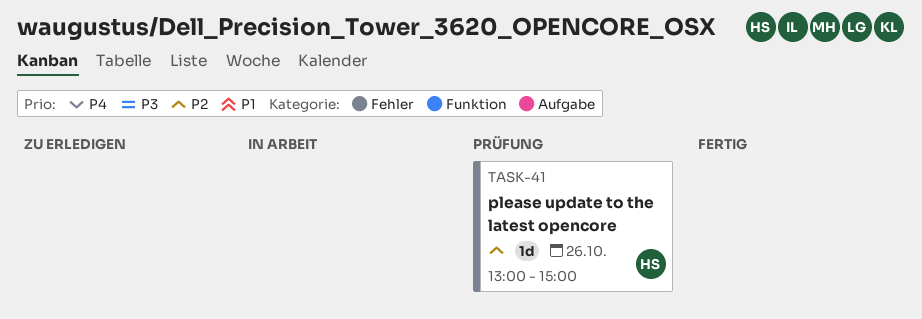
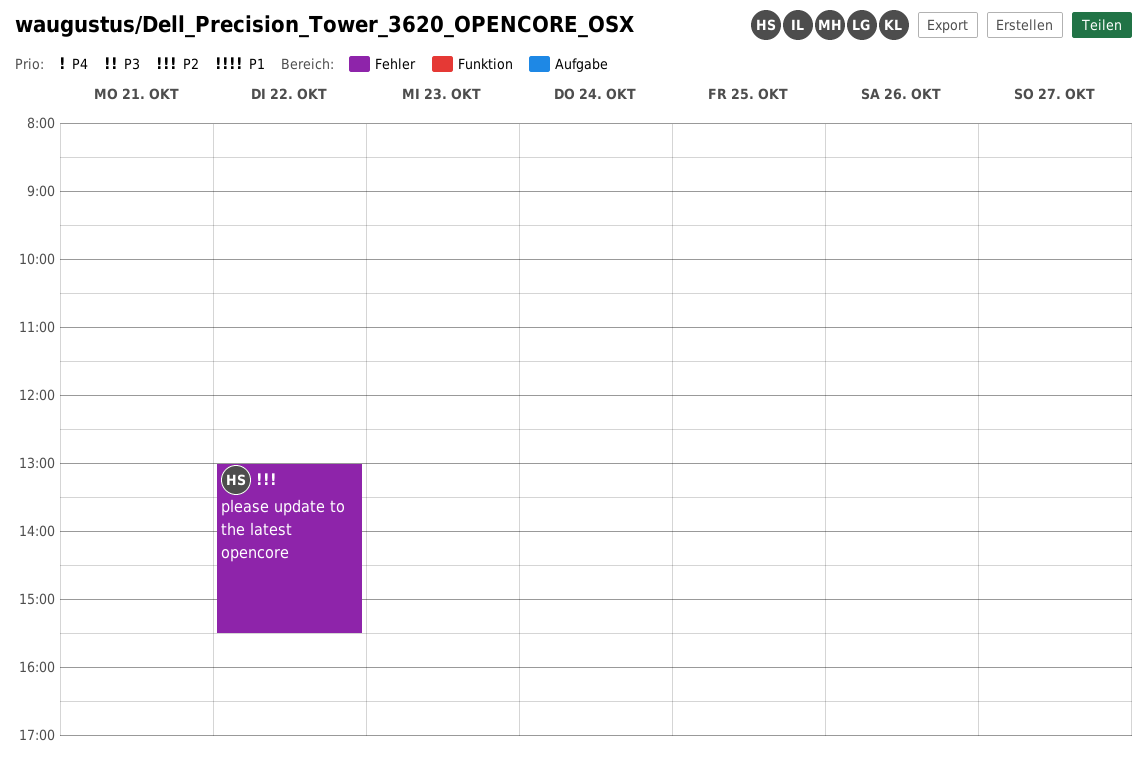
please update to the latest opencore, day: Oct 26 -> Oct 22
please update to the latest opencore, ends: 15:00 -> 15:30

